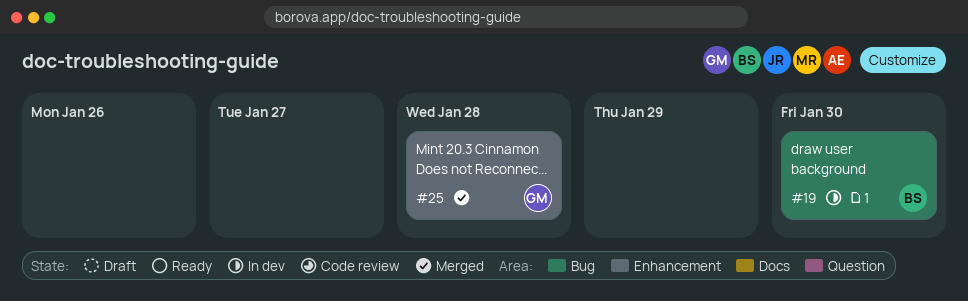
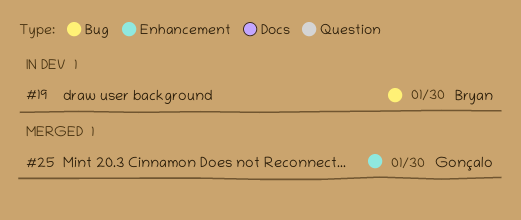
#25, due: Jan 28 -> Jan 30

